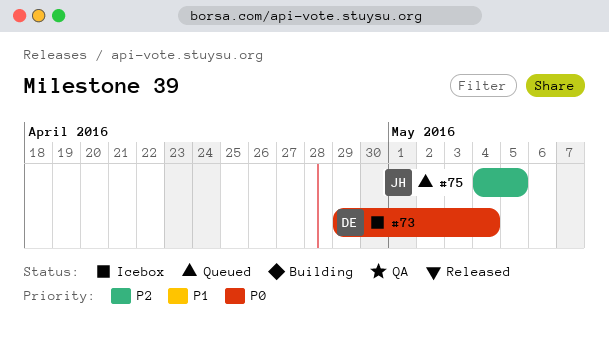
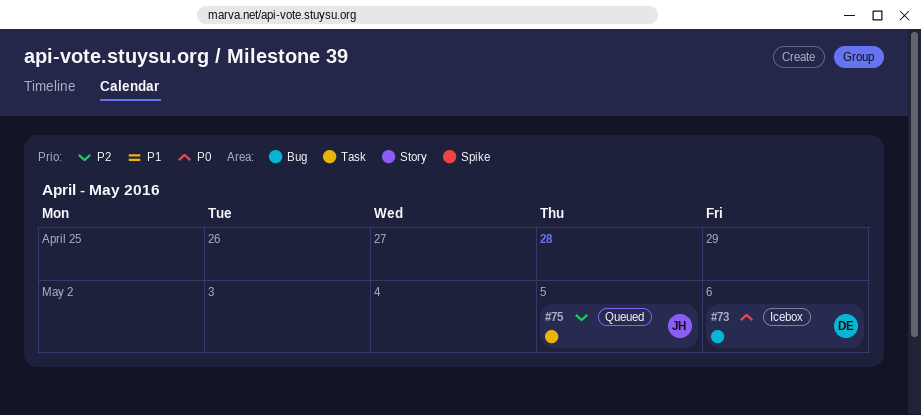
#73, due: May 4 -> May 6

